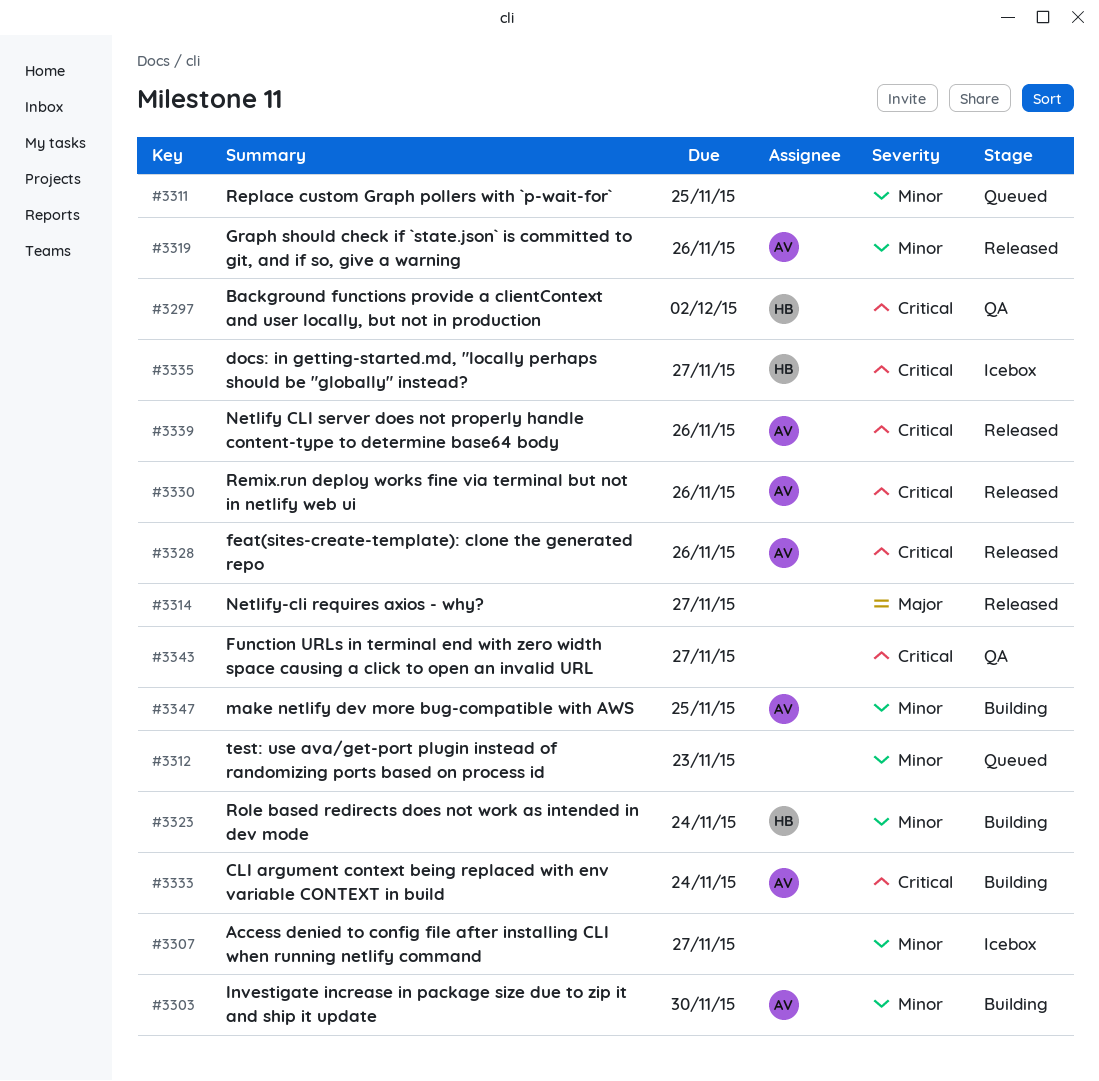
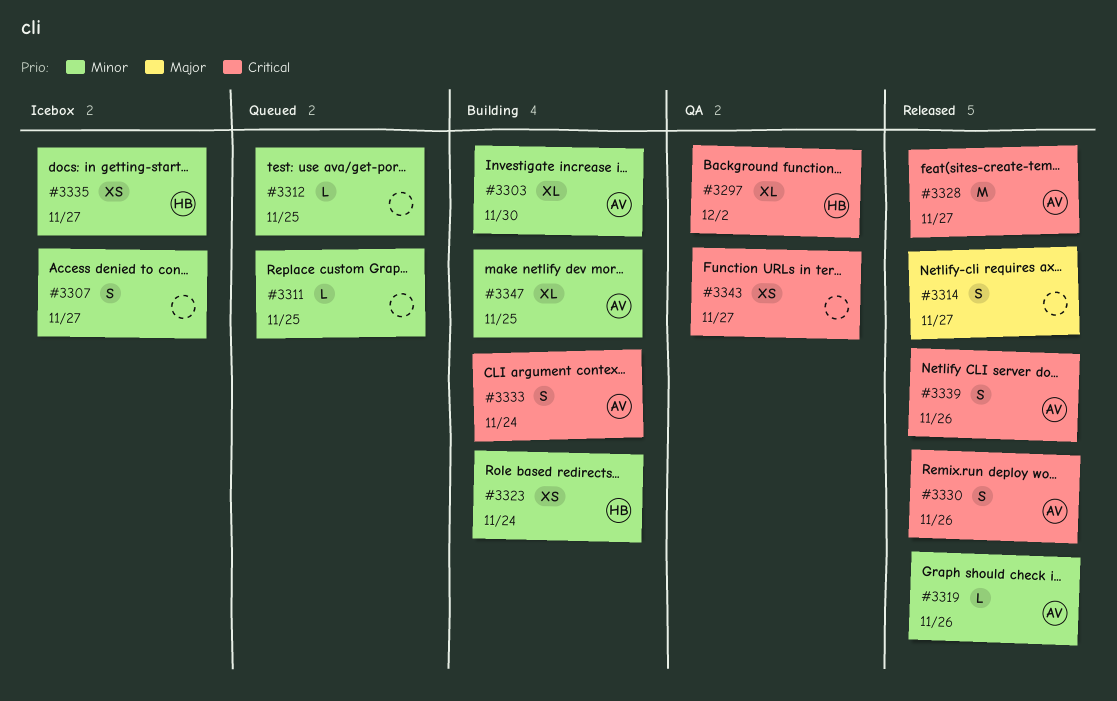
#3312, due: Nov 23 -> Nov 25
#3328, due: Nov 26 -> Nov 27
#3335, priority: Critical -> Minor

